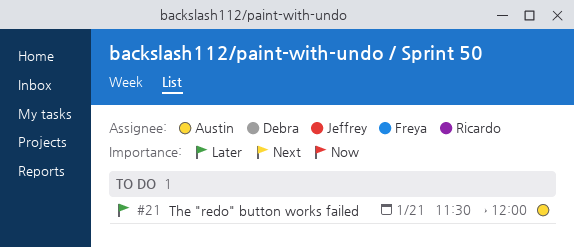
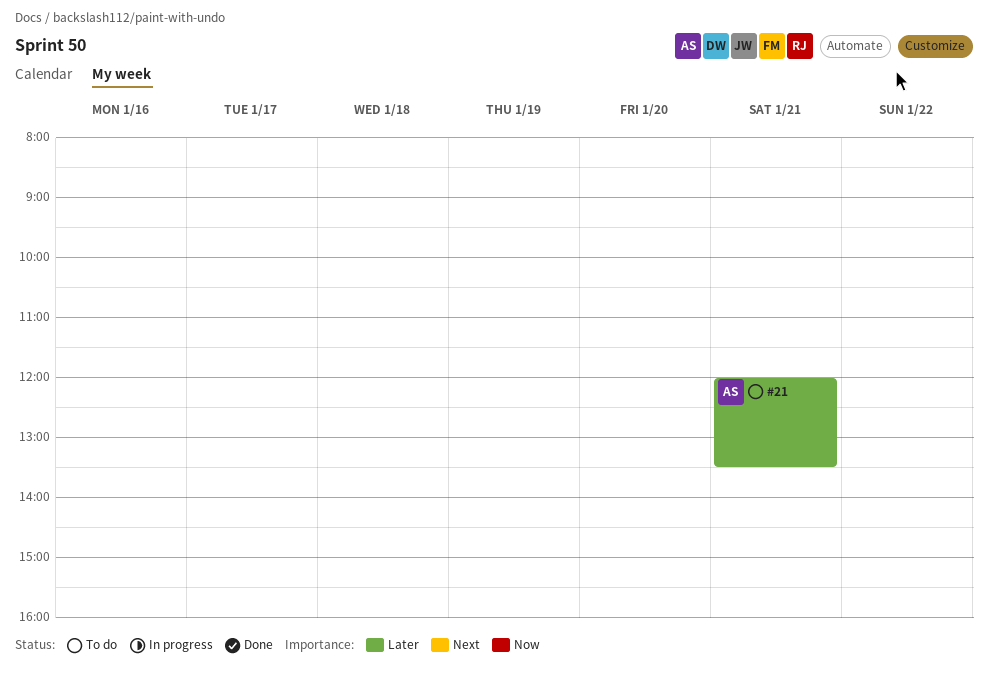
#21, begins: 11:30 -> 12:00
#21, ends: 12:00 -> 13:30

